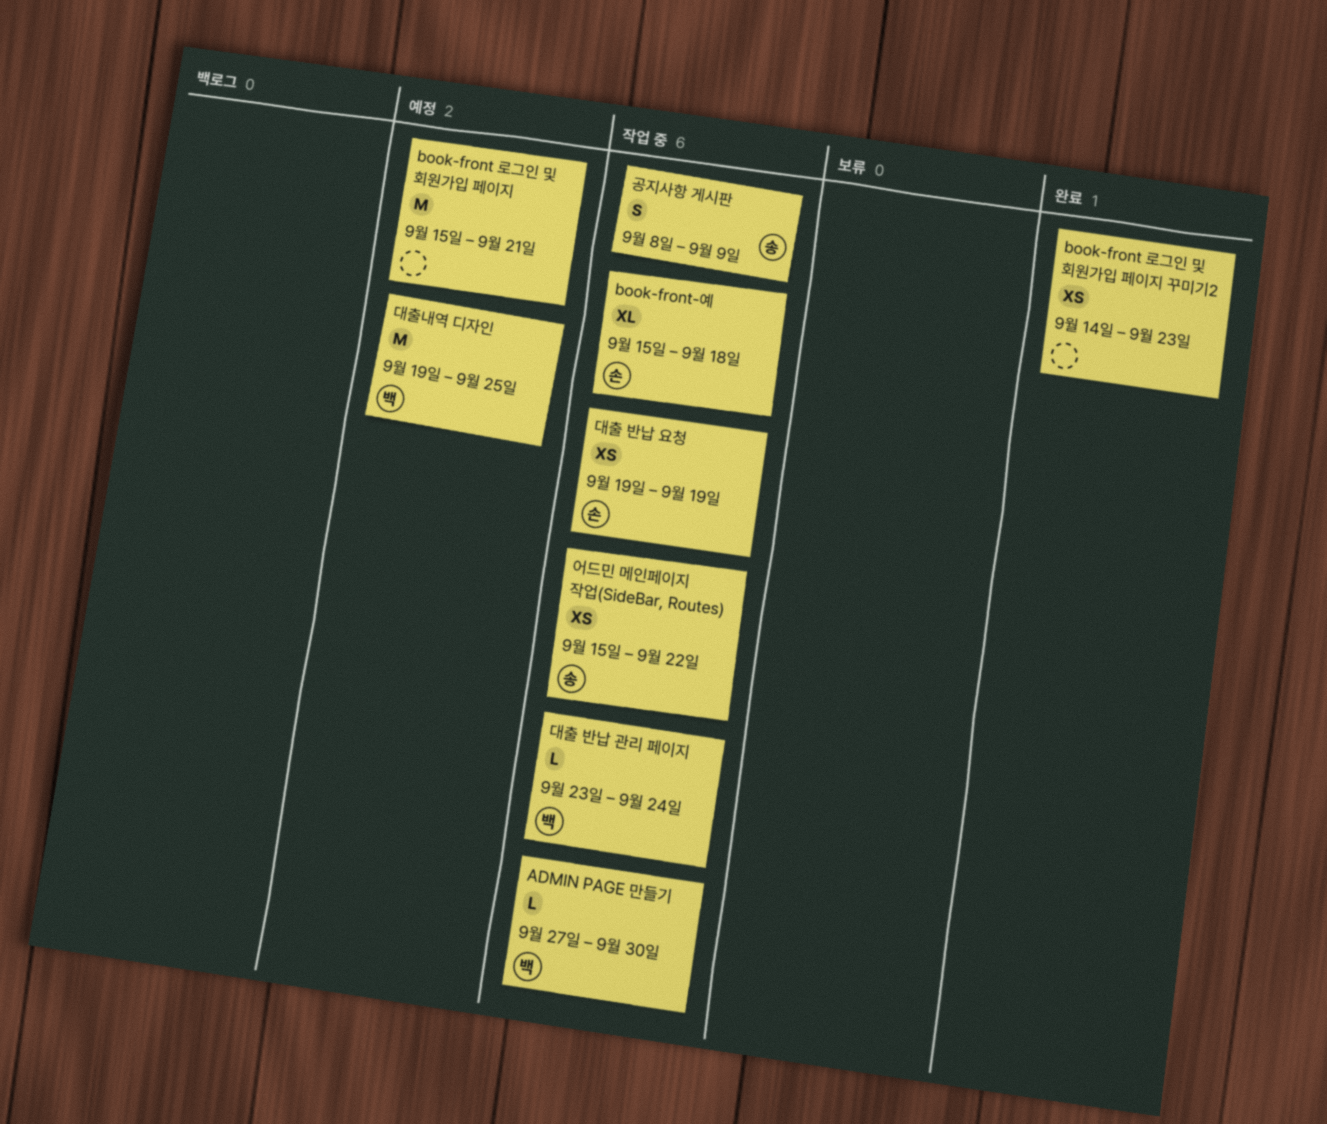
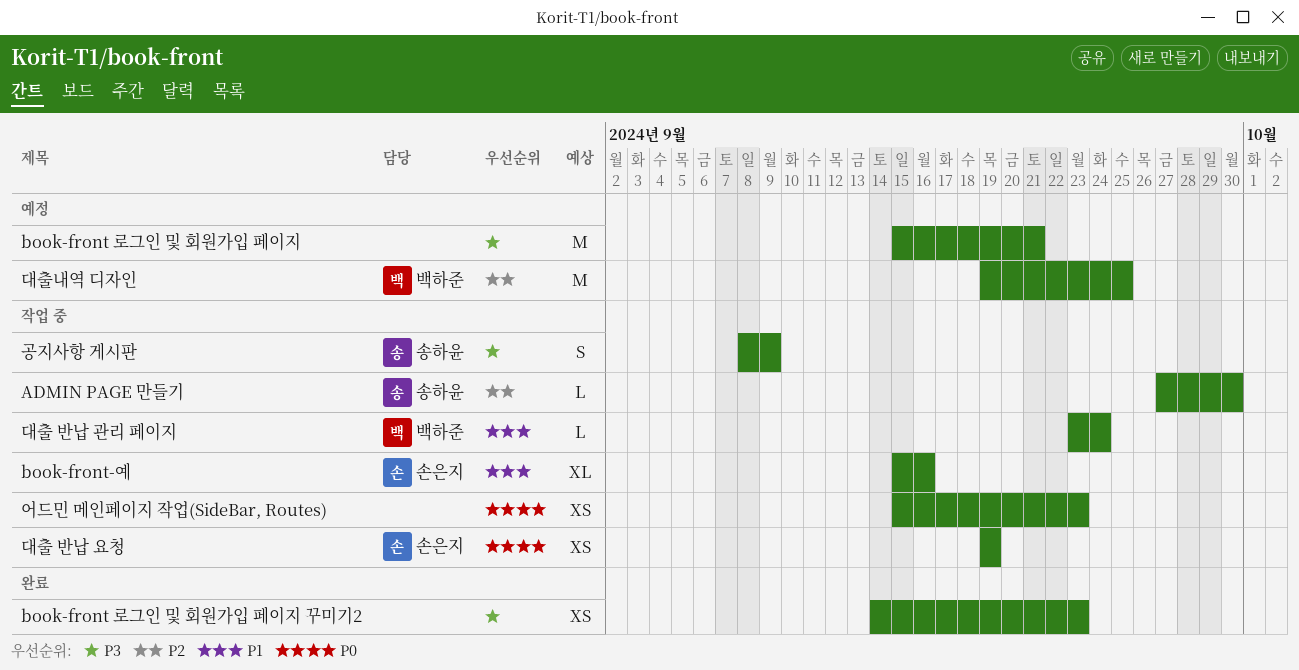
ADMIN PAGE 만들기, owner: 백하준 -> 송하윤
book-front-예, due: Sep 18 -> Sep 16
어드민 메인페이지 작업(SideBar, Routes), owner: 송하윤 -> none
어드민 메인페이지 작업(SideBar, Routes), due: Sep 22 -> Sep 23

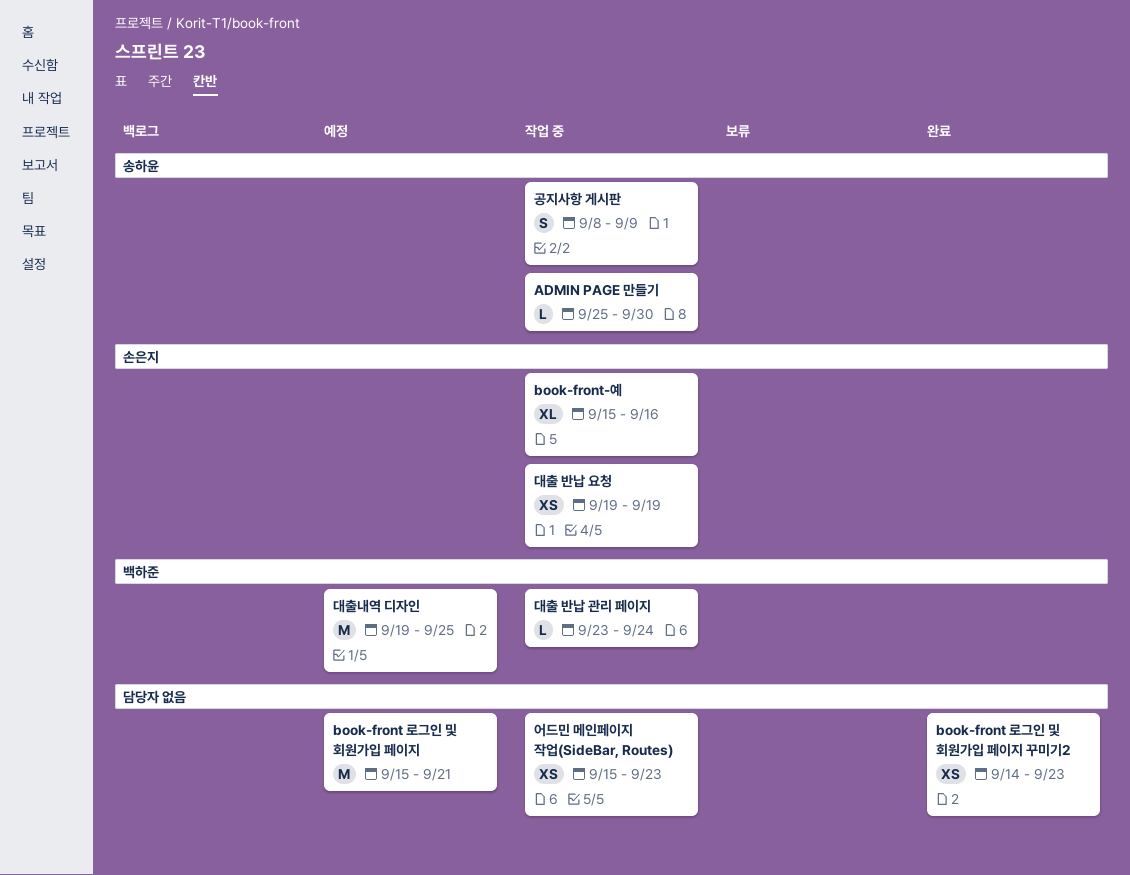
ADMIN PAGE 만들기, start: Sep 27 -> Sep 25

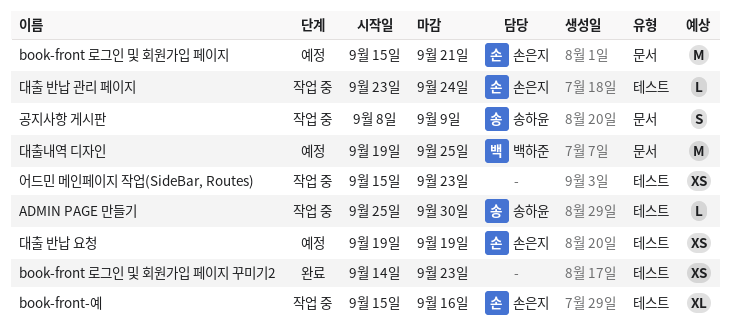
book-front 로그인 및 회원가입 페이지, owner: none -> 손은지
대출 반납 관리 페이지, owner: 백하준 -> 손은지
대출 반납 요청, status: 작업 중 -> 예정

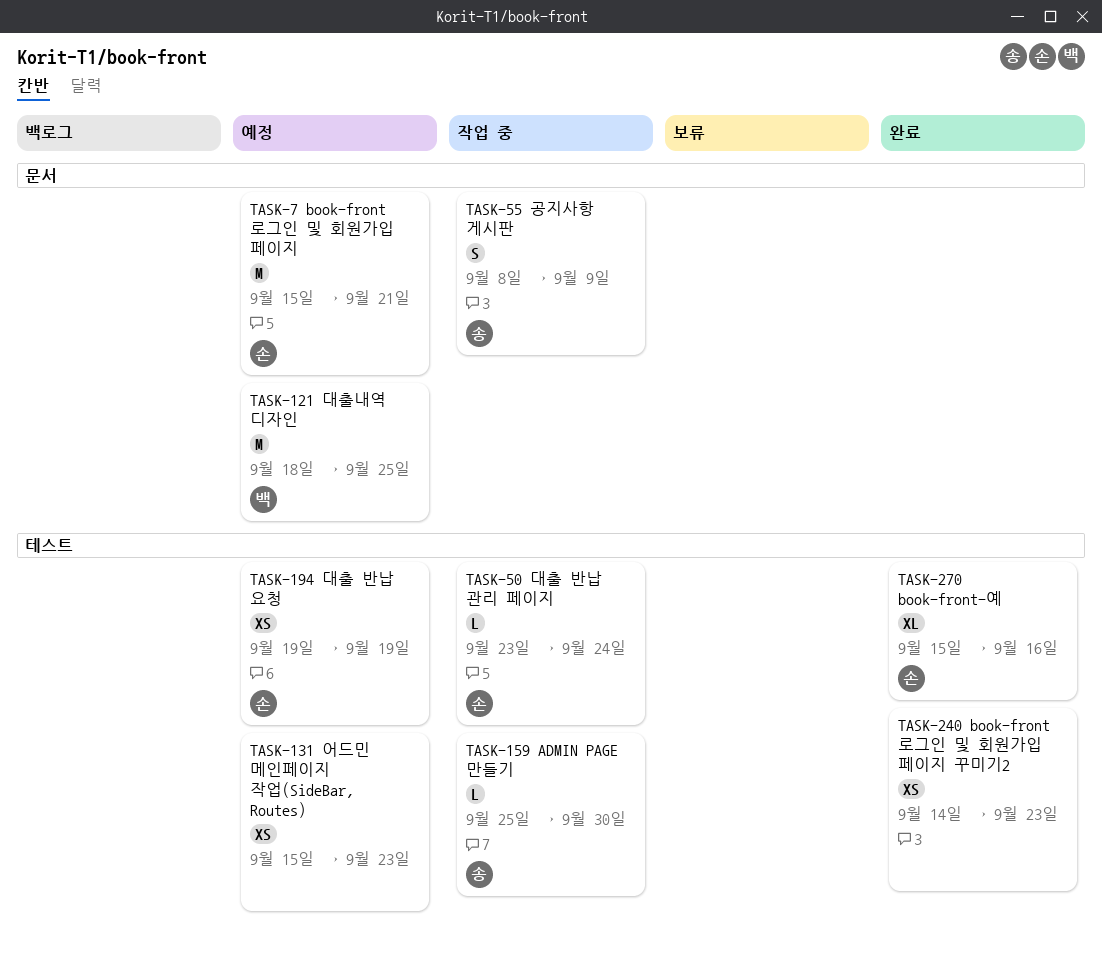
book-front-예, status: 작업 중 -> 완료
대출내역 디자인, start: Sep 19 -> Sep 18
어드민 메인페이지 작업(SideBar, Routes), status: 작업 중 -> 예정

